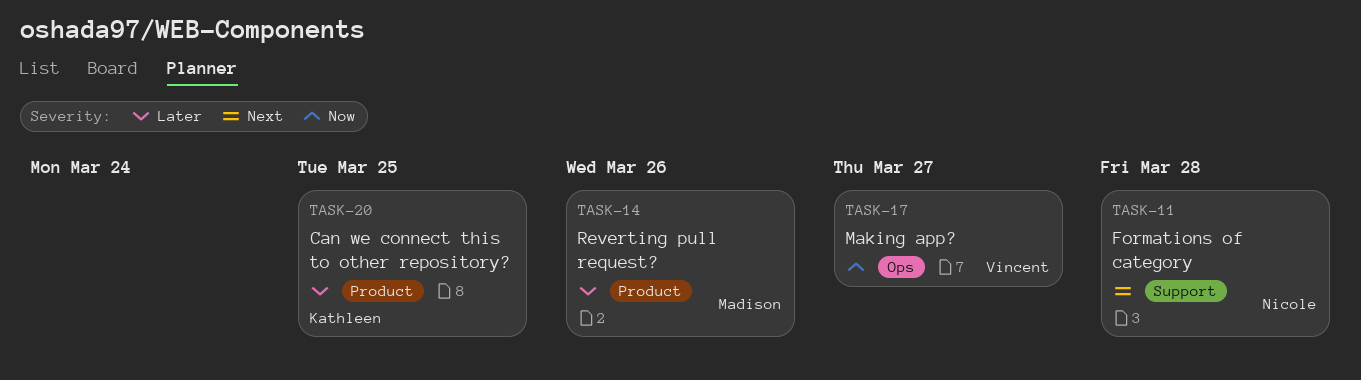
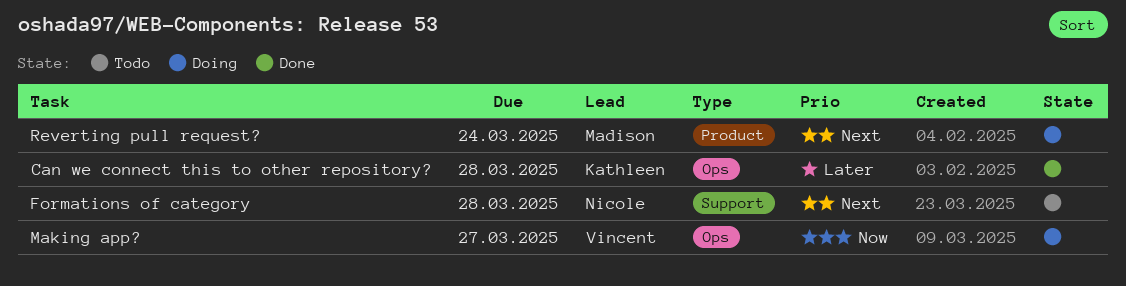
Can we connect this to other repository?, label: Product -> Ops
Can we connect this to other repository?, due: Mar 25 -> Mar 28
Reverting pull request?, priority: Later -> Next
Reverting pull request?, due: Mar 26 -> Mar 24

